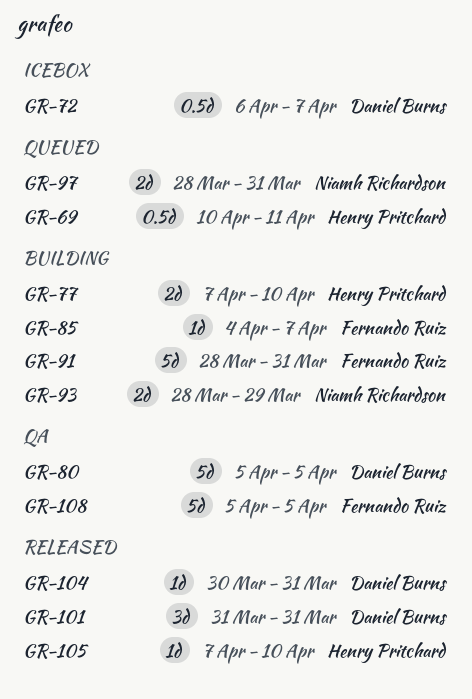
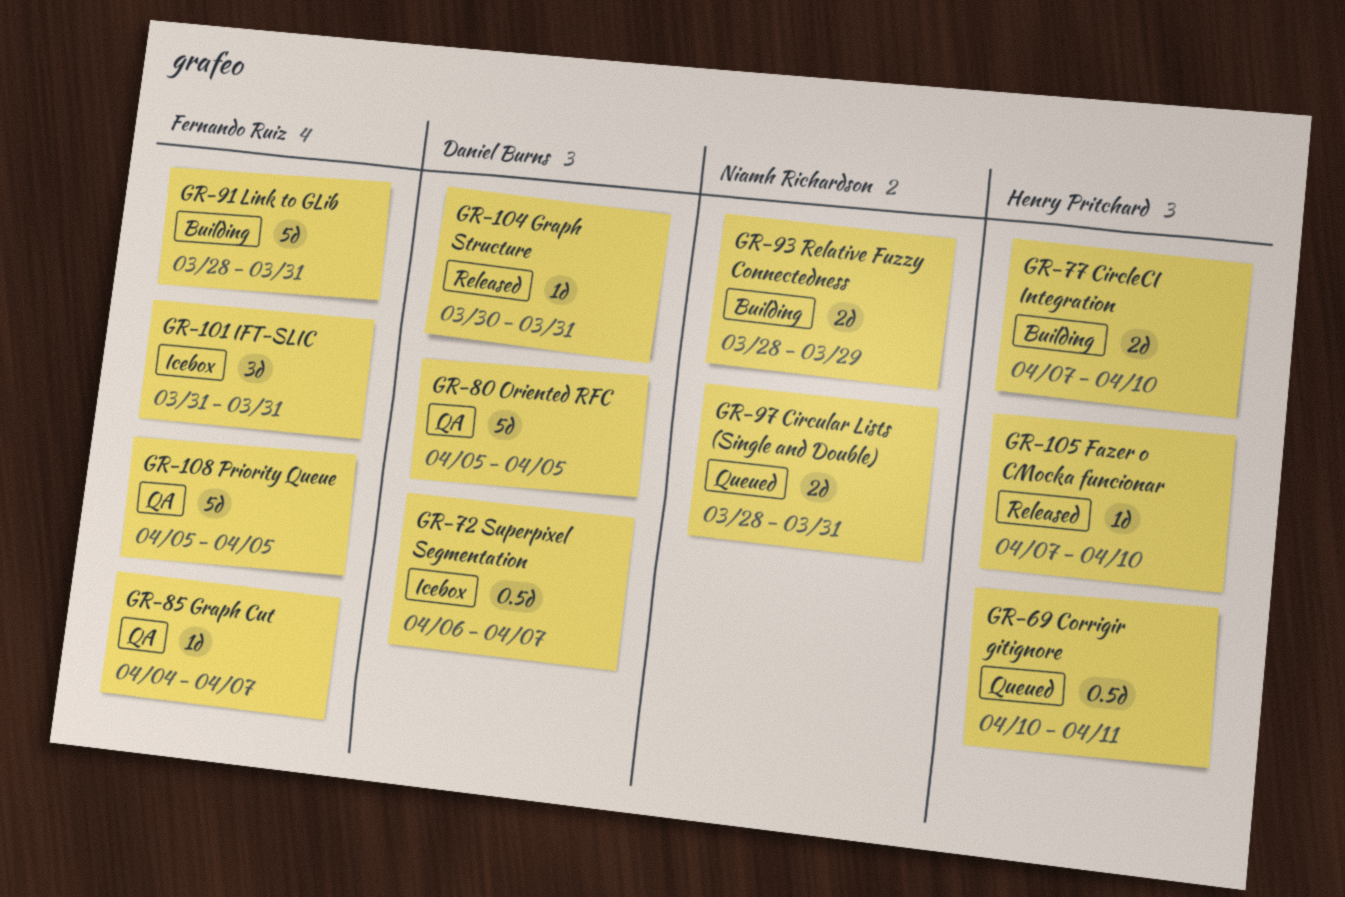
GR-85, status: Building -> QA
GR-101, status: Released -> Icebox
GR-101, owner: Daniel Burns -> Fernando Ruiz

